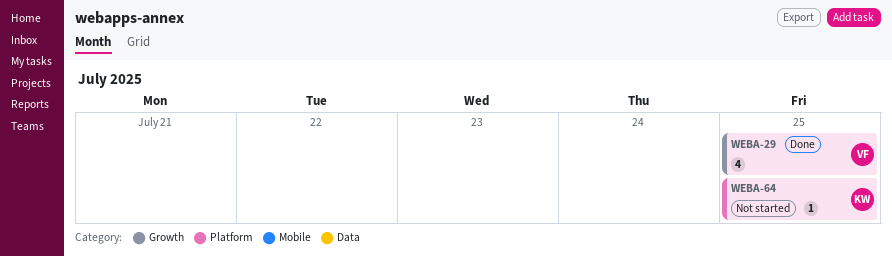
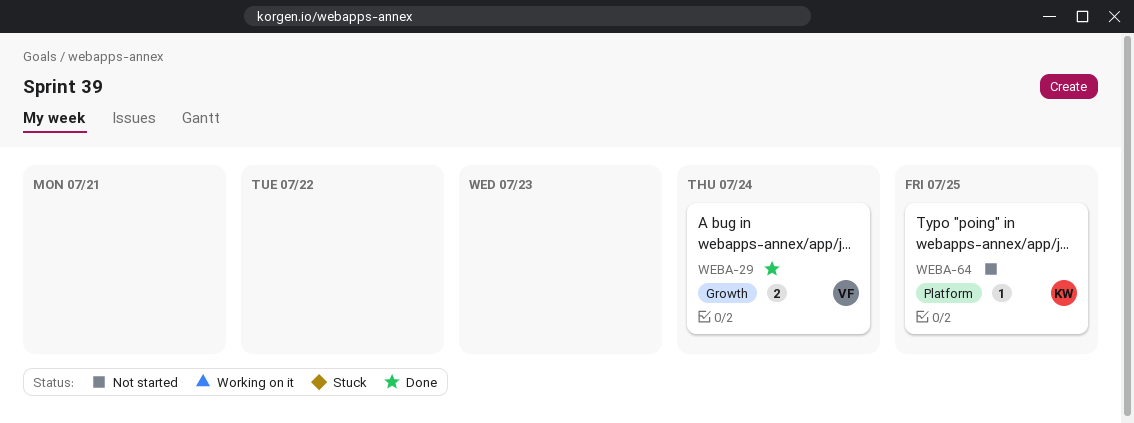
WEBA-29, estimate: 4 -> 2
WEBA-29, due: Jul 25 -> Jul 24

